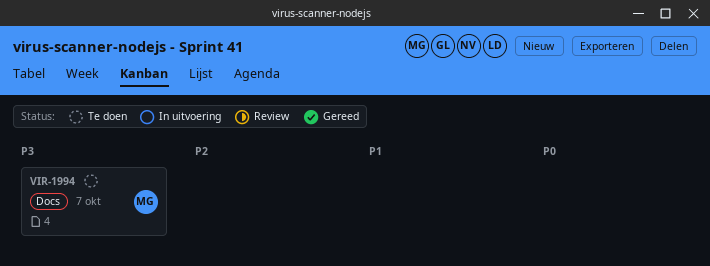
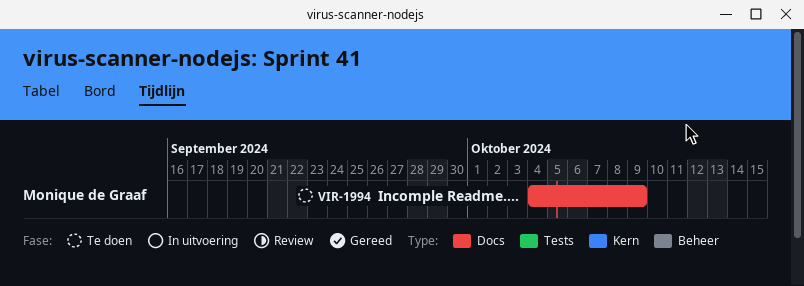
VIR-1994, due: Oct 7 -> Oct 9

